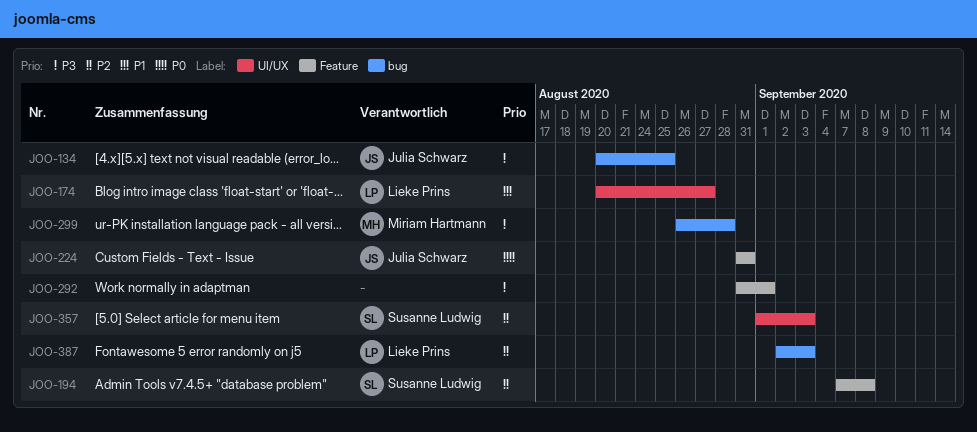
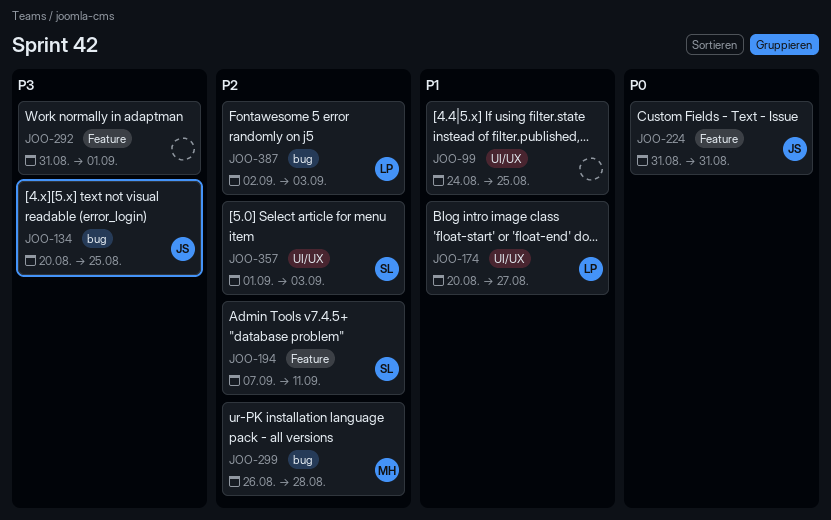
JOO-99: none -> present
JOO-194, due: Sep 8 -> Sep 11
JOO-299, priority: P3 -> P2

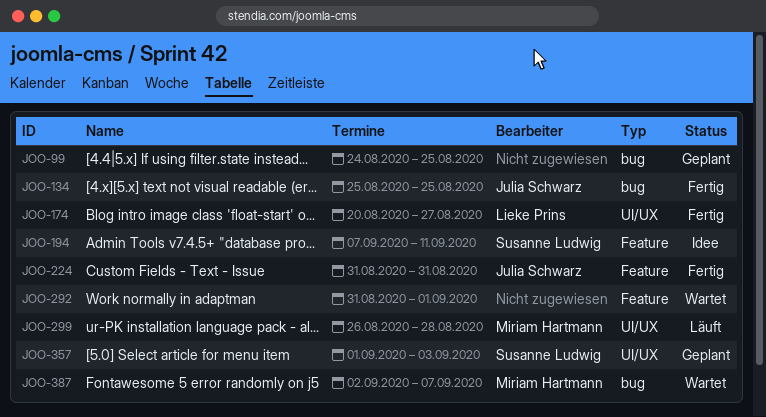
JOO-99, label: UI/UX -> bug
JOO-134, start: Aug 20 -> Aug 25
JOO-299, label: bug -> UI/UX
JOO-387, owner: Lieke Prins -> Miriam Hartmann
JOO-387, due: Sep 3 -> Sep 7

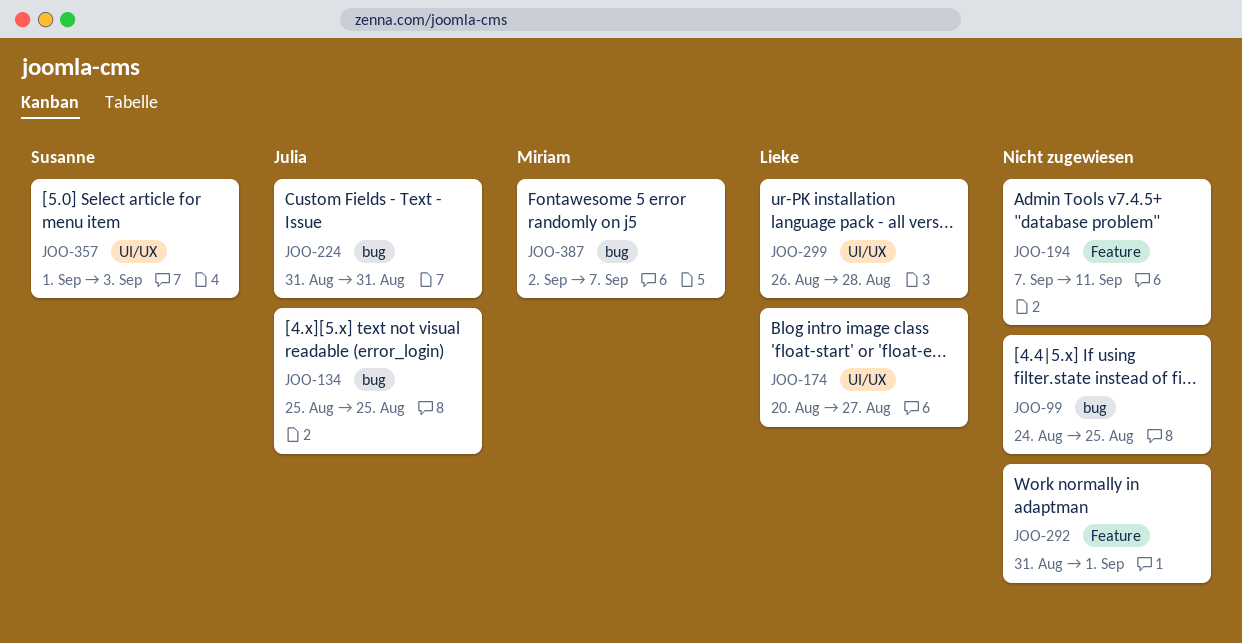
JOO-194, owner: Susanne Ludwig -> none
JOO-224, label: Feature -> bug
JOO-299, owner: Miriam Hartmann -> Lieke Prins

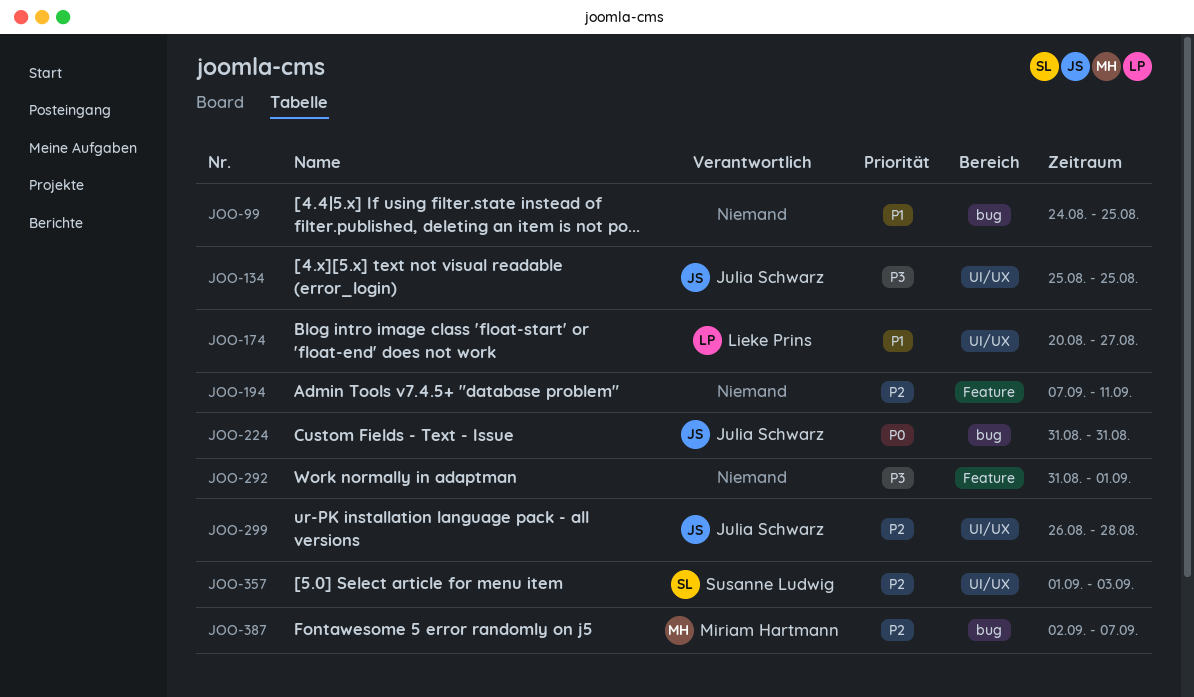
JOO-134, label: bug -> UI/UX
JOO-299, owner: Lieke Prins -> Julia Schwarz

